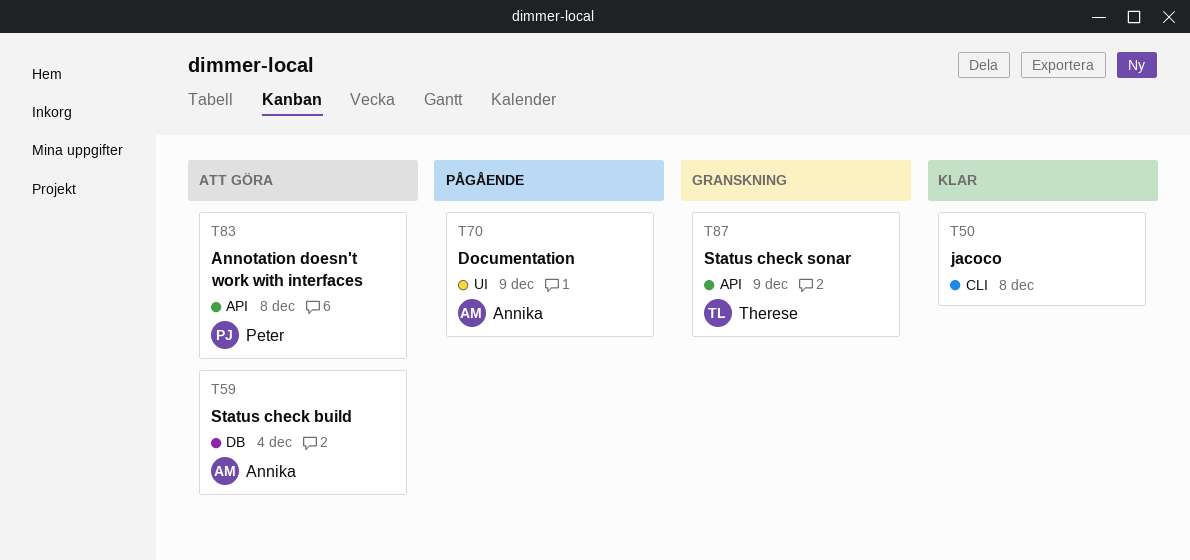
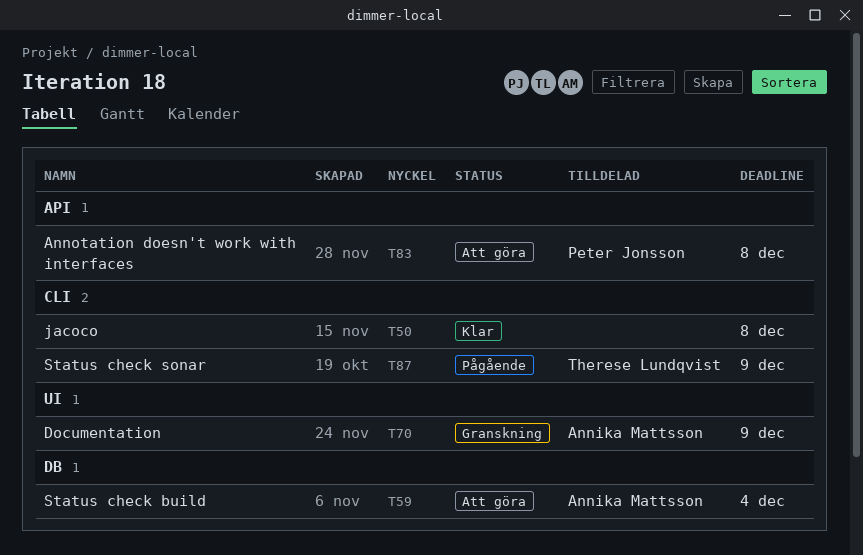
T70, status: Pågående -> Granskning
T87, status: Granskning -> Pågående
T87, label: API -> CLI

